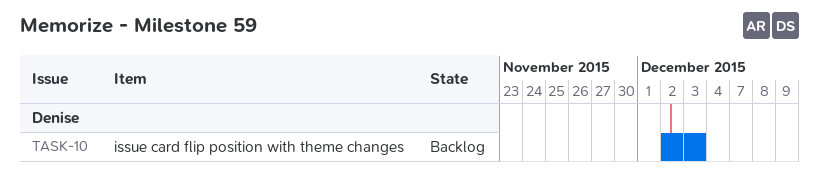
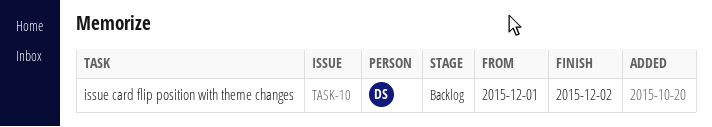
TASK-10, start: Dec 2 -> Dec 1
TASK-10, due: Dec 3 -> Dec 2

